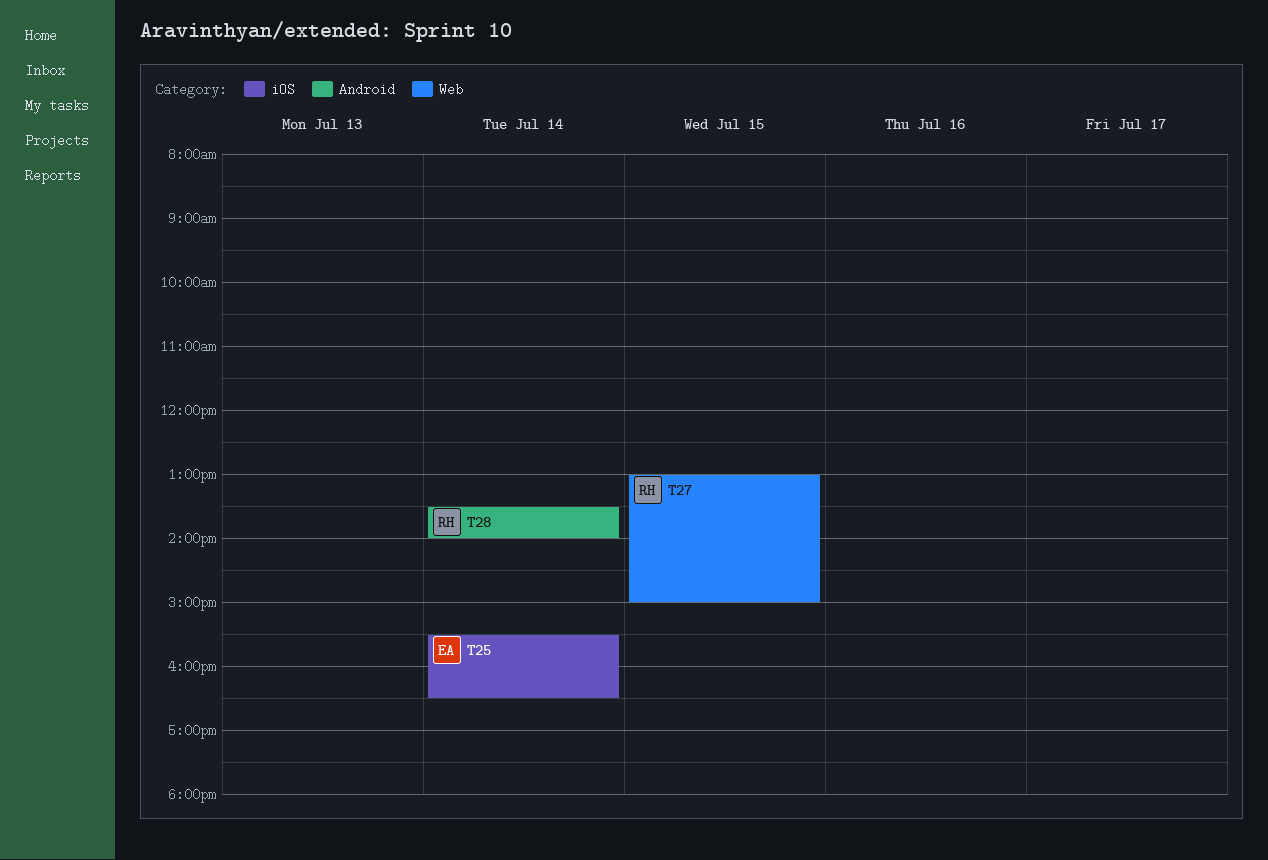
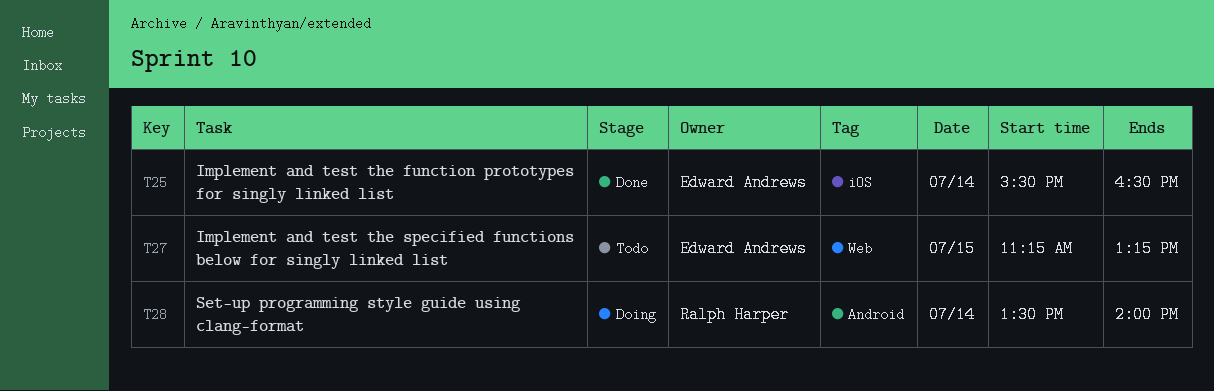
T27, owner: Ralph Harper -> Edward Andrews
T27, begins: 13:00 -> 11:15
T27, ends: 15:00 -> 13:15

